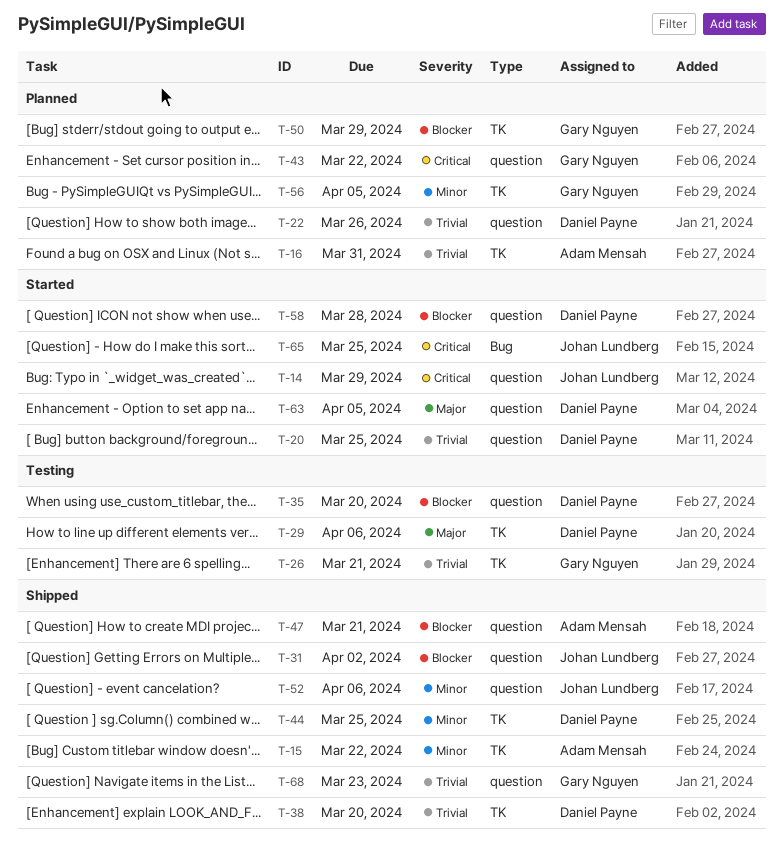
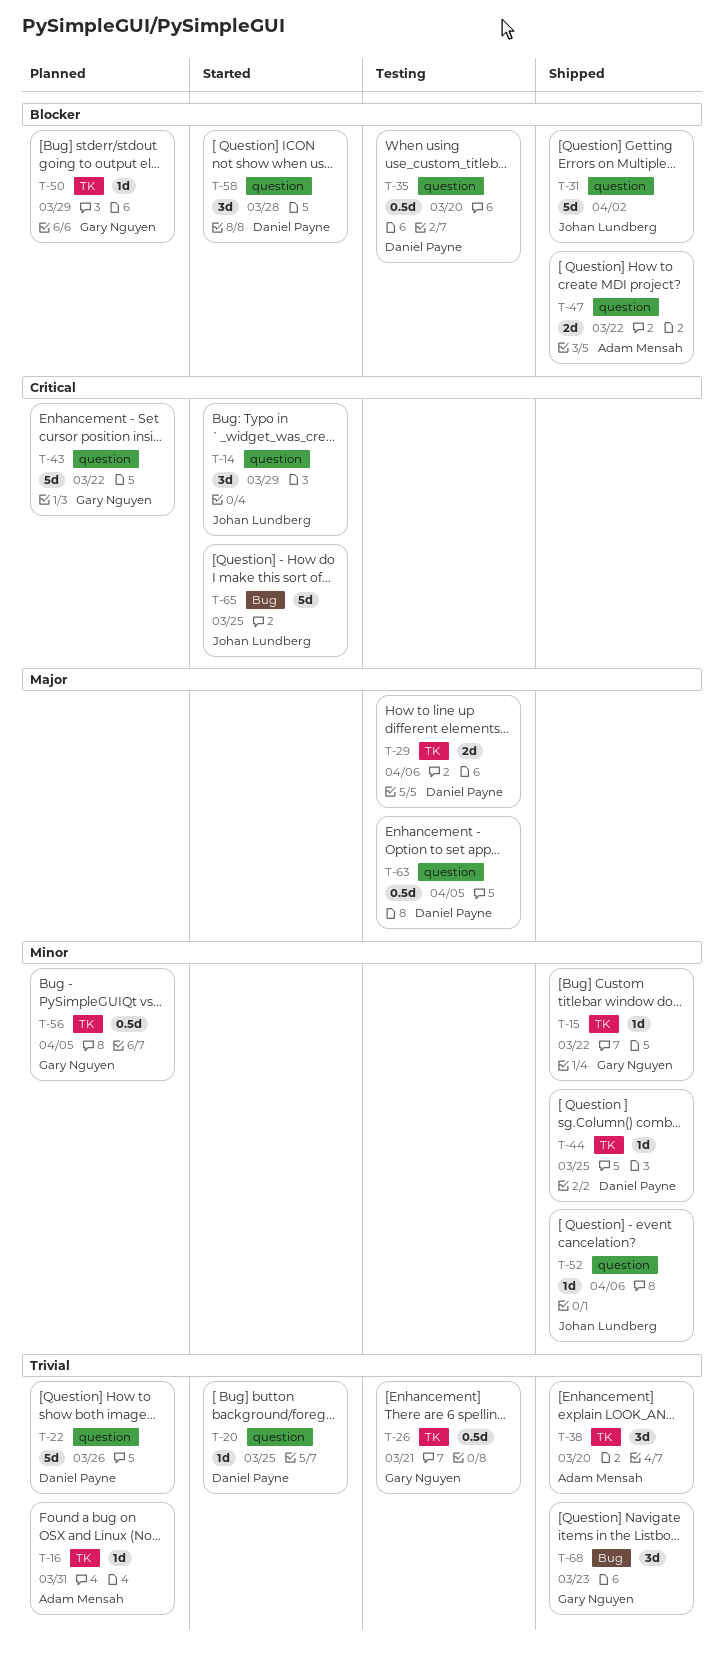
T-15, owner: Adam Mensah -> Gary Nguyen
T-38, owner: Daniel Payne -> Adam Mensah
T-47, due: Mar 21 -> Mar 22
T-63, status: Started -> Testing
T-68, label: question -> Bug

